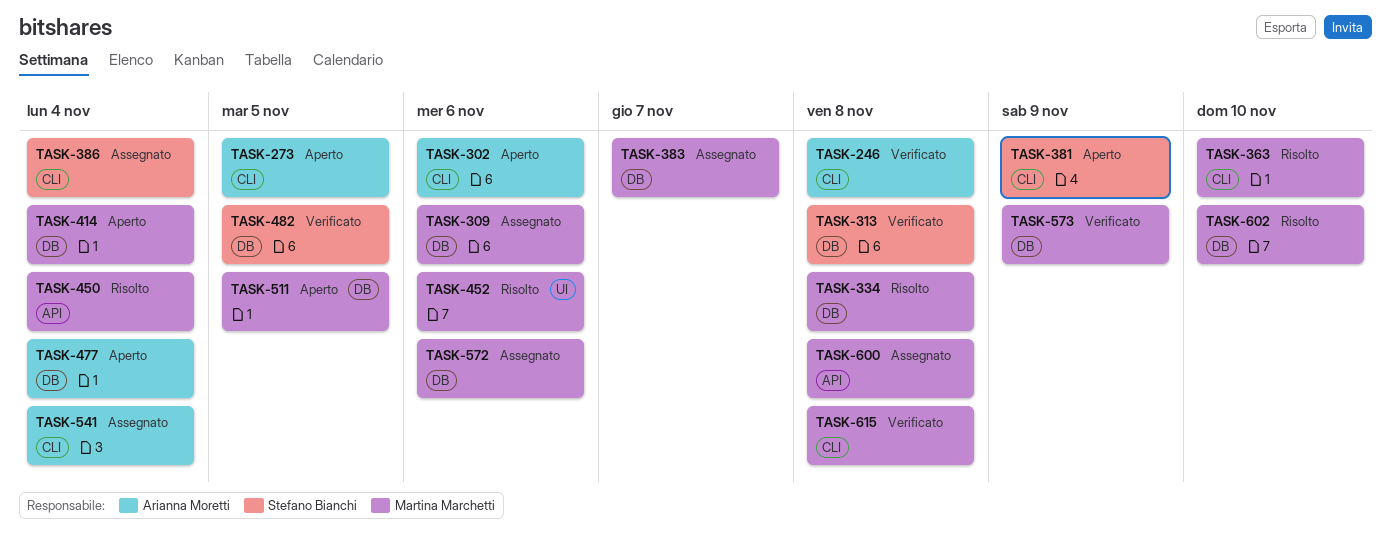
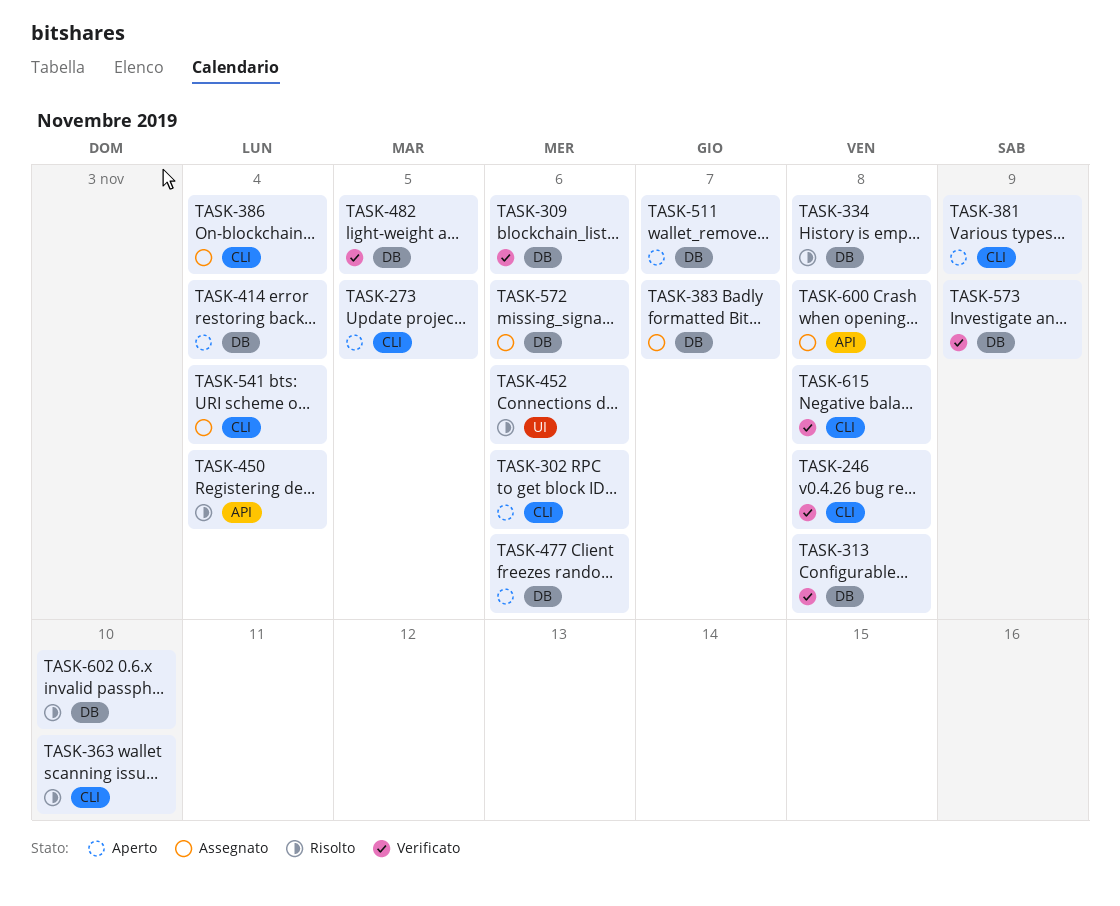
TASK-309, status: Assegnato -> Verificato
TASK-477, due: Nov 4 -> Nov 6
TASK-511, due: Nov 5 -> Nov 7

